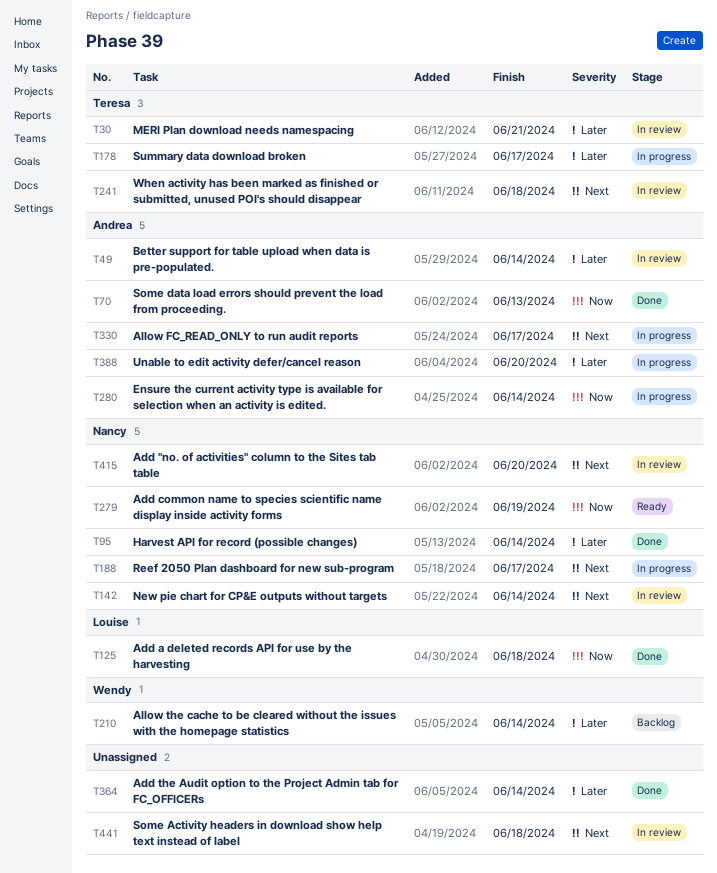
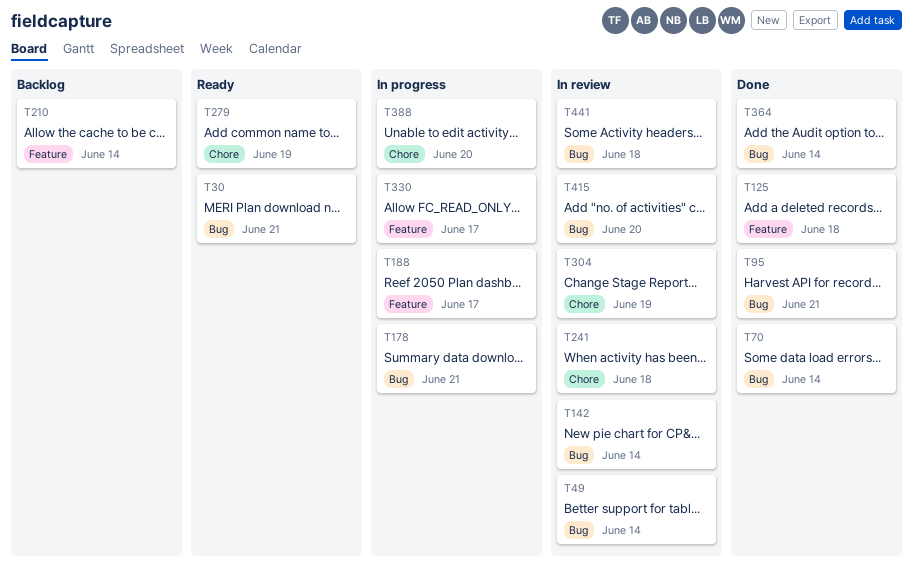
T30, status: In review -> Ready
T70, due: Jun 13 -> Jun 14
T95, due: Jun 14 -> Jun 21
T178, due: Jun 17 -> Jun 21
T280: present -> none
T304: none -> present

